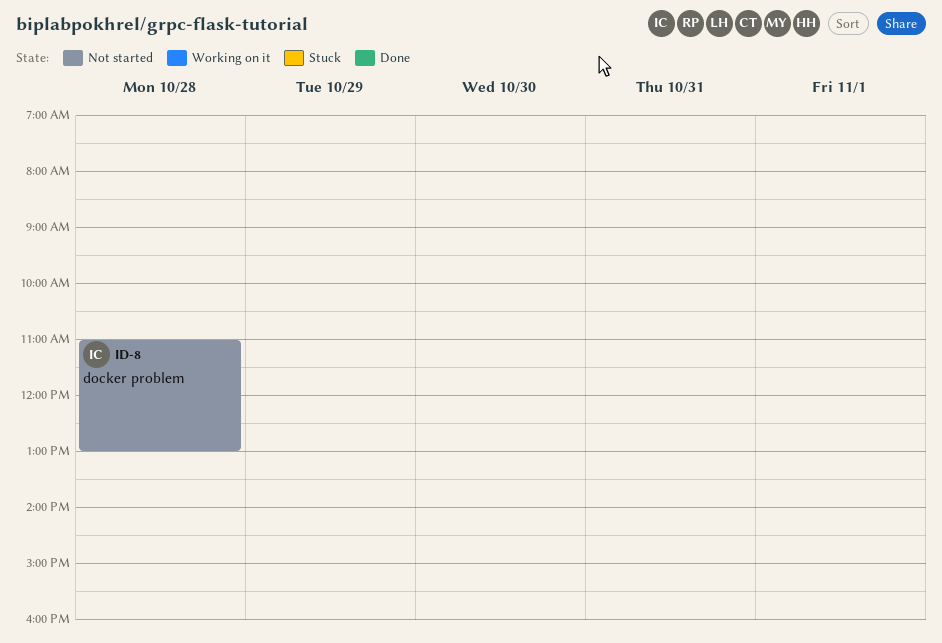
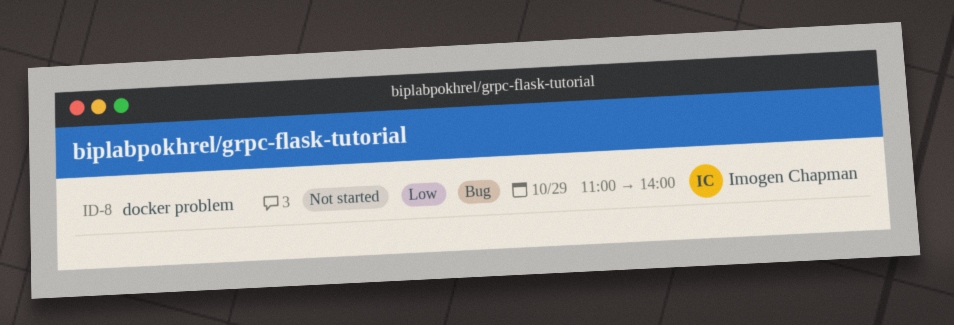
ID-8, day: Oct 28 -> Oct 29
ID-8, ends: 13:00 -> 14:00

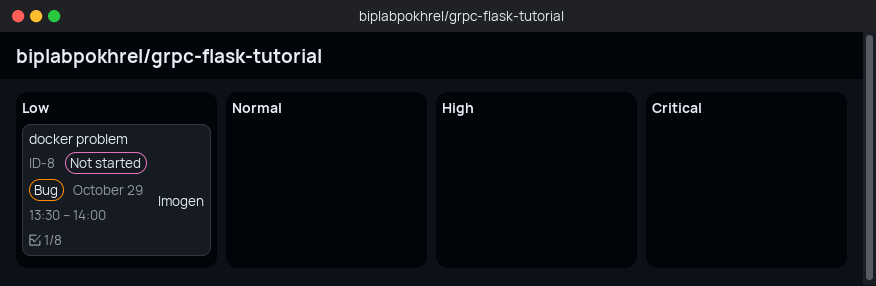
ID-8, begins: 11:00 -> 13:30

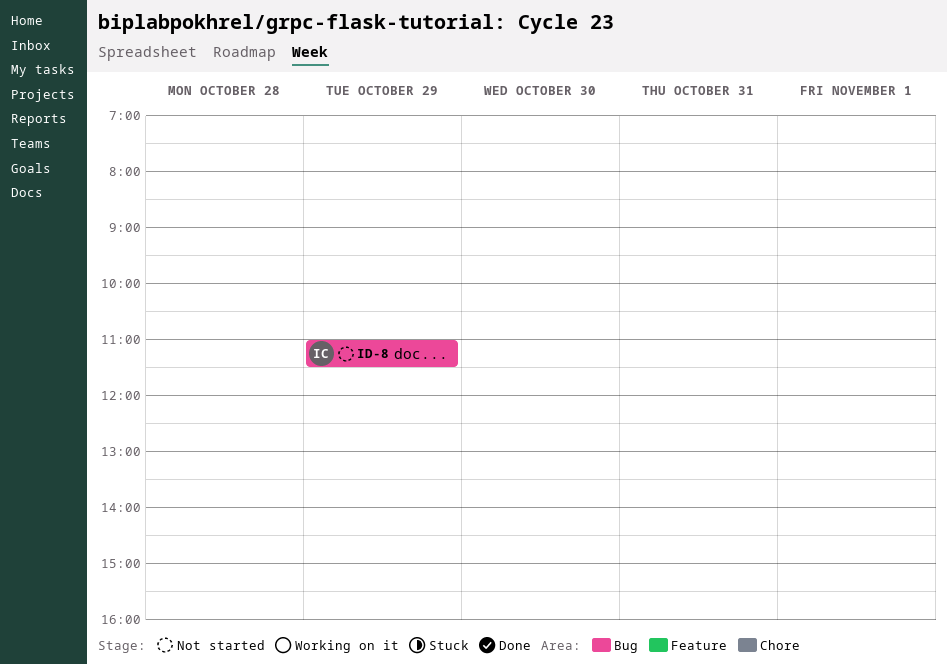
ID-8, begins: 13:30 -> 11:00
ID-8, ends: 14:00 -> 11:30

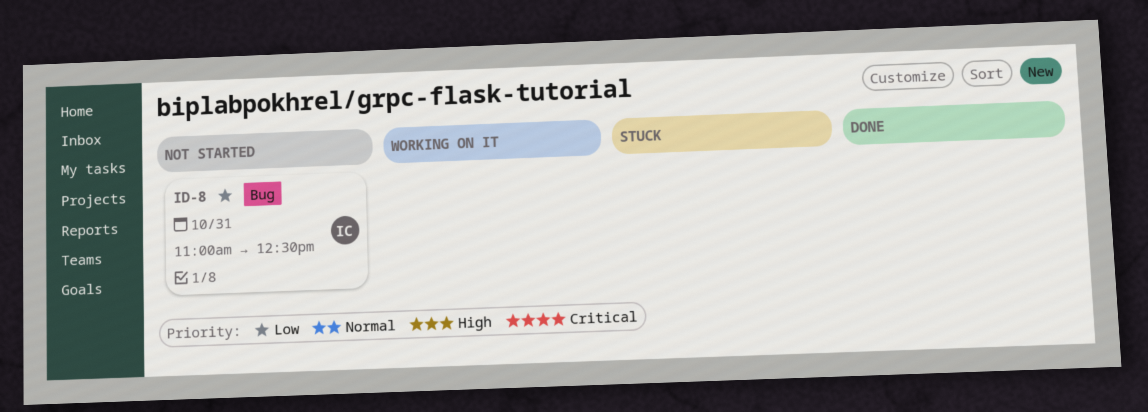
ID-8, day: Oct 29 -> Oct 31
ID-8, ends: 11:30 -> 12:30

